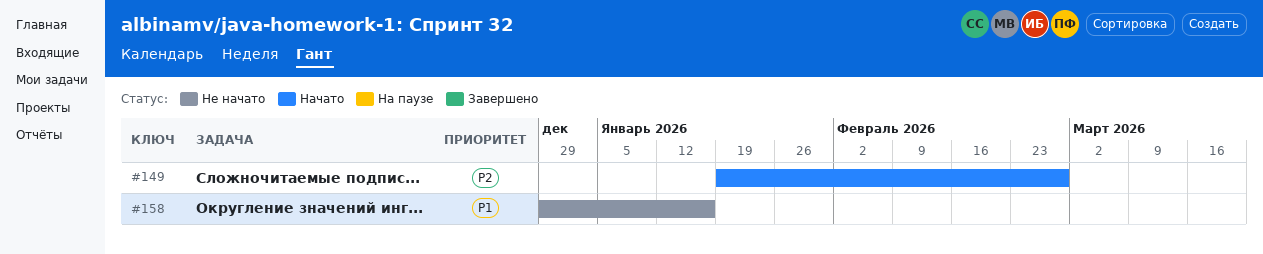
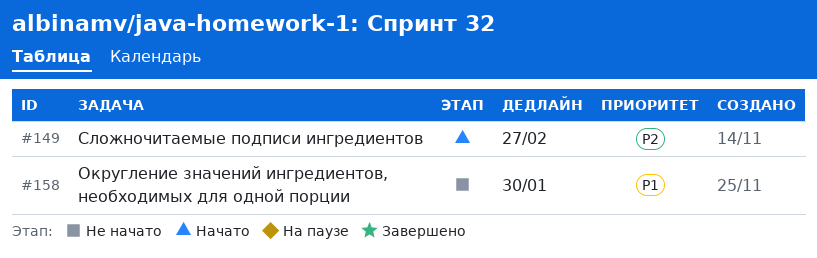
#158, due: Jan 16 -> Jan 30

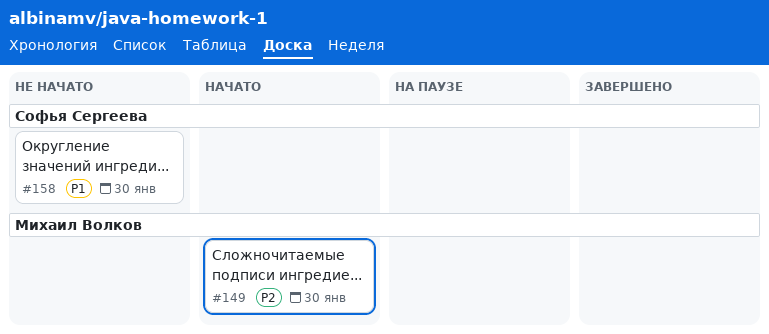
#149, due: Feb 27 -> Jan 30

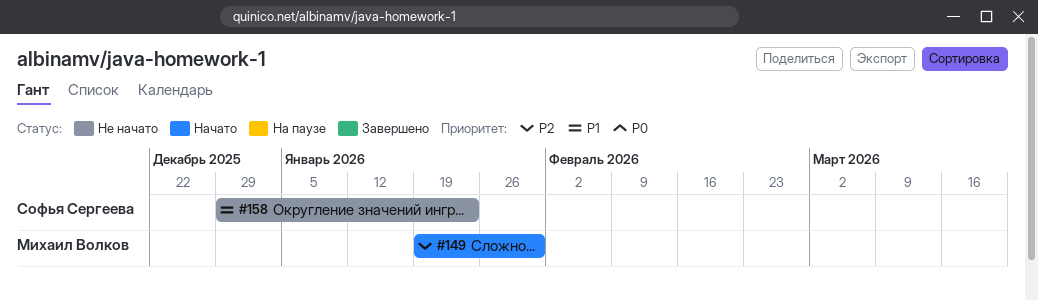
#158, due: Jan 30 -> Jan 23

